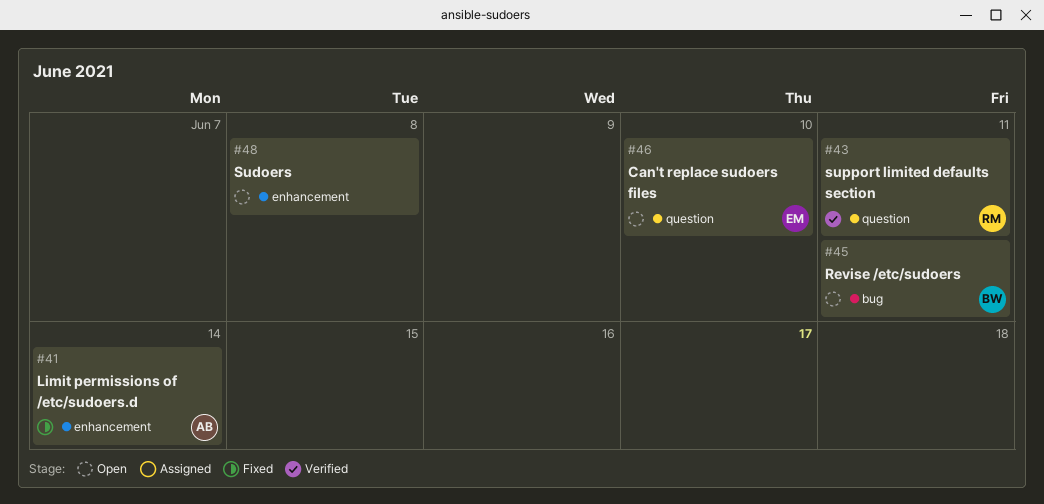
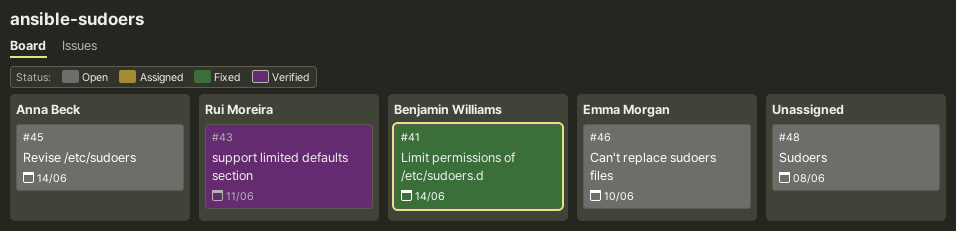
#41, owner: Anna Beck -> Benjamin Williams
#45, owner: Benjamin Williams -> Anna Beck
#45, due: Jun 11 -> Jun 14

